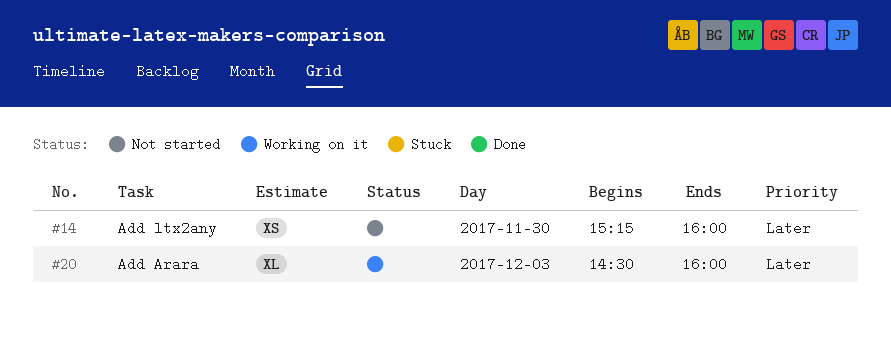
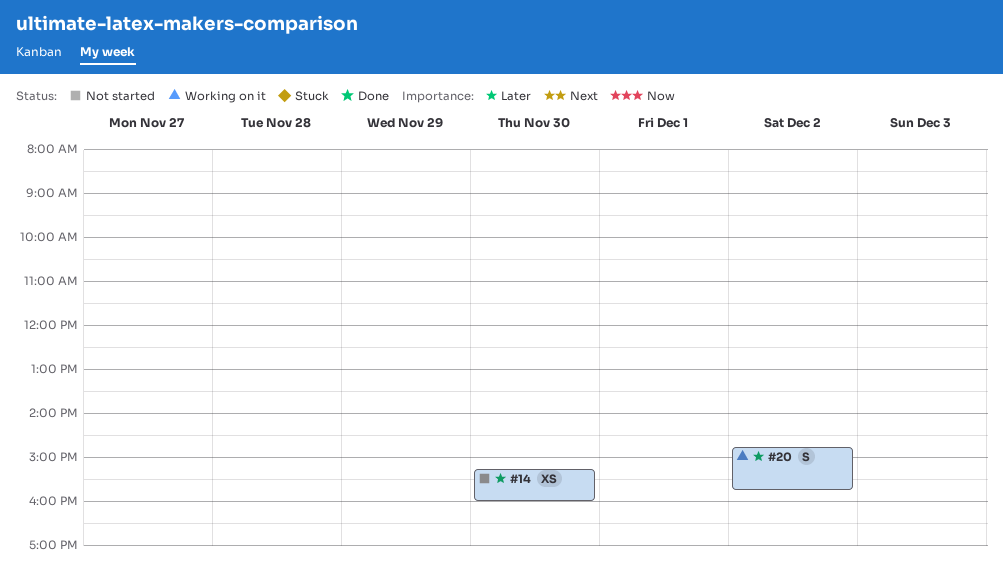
#20, estimate: XL -> S
#20, day: Dec 3 -> Dec 2
#20, begins: 14:30 -> 14:45
#20, ends: 16:00 -> 15:45

